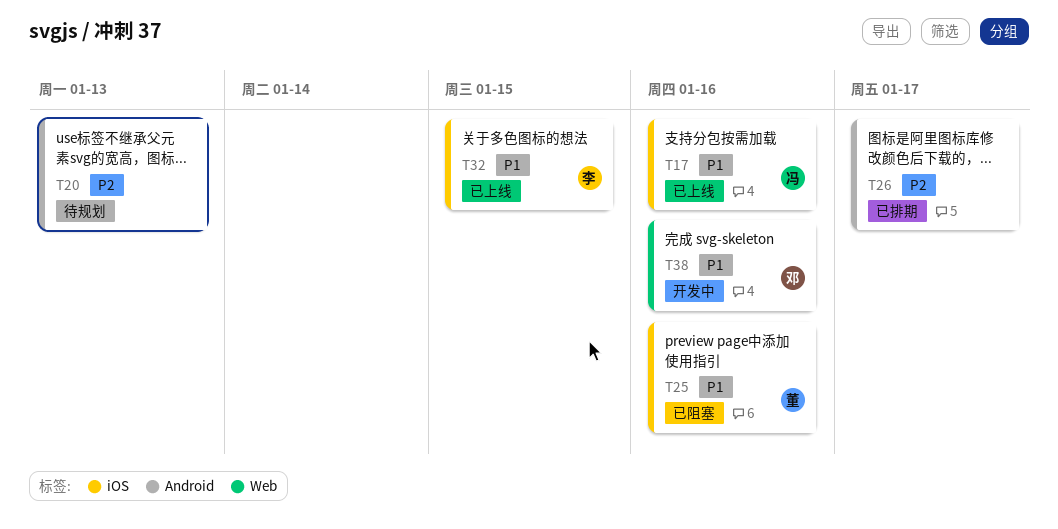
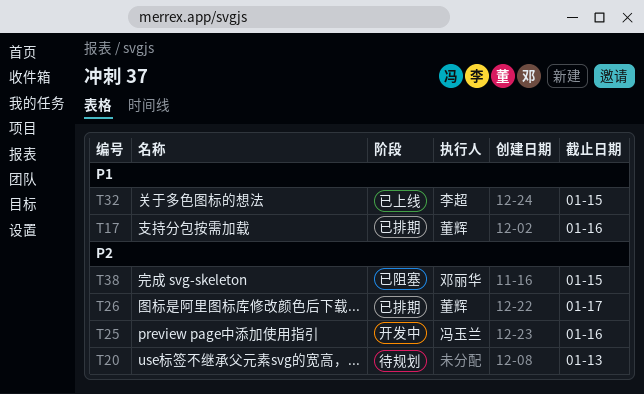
T17, status: 已上线 -> 已排期
T17, owner: 冯玉兰 -> 董辉
T25, status: 已阻塞 -> 开发中
T25, owner: 董辉 -> 冯玉兰
T25, priority: P1 -> P2
T26, owner: none -> 董辉
T38, status: 开发中 -> 已阻塞
T38, priority: P1 -> P2
T38, due: Jan 16 -> Jan 15

